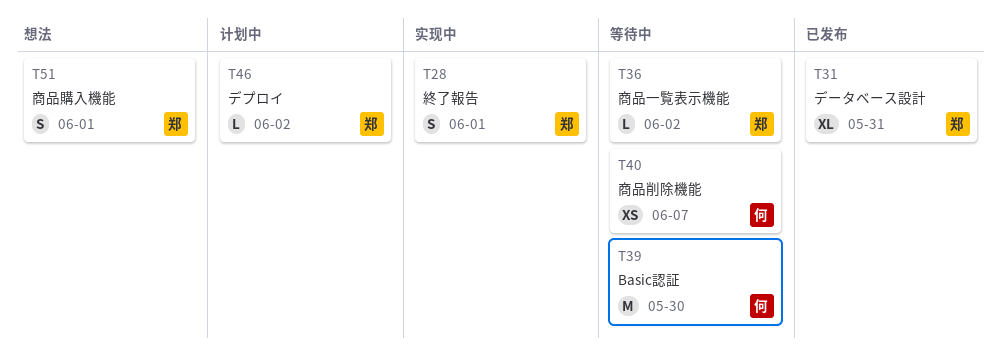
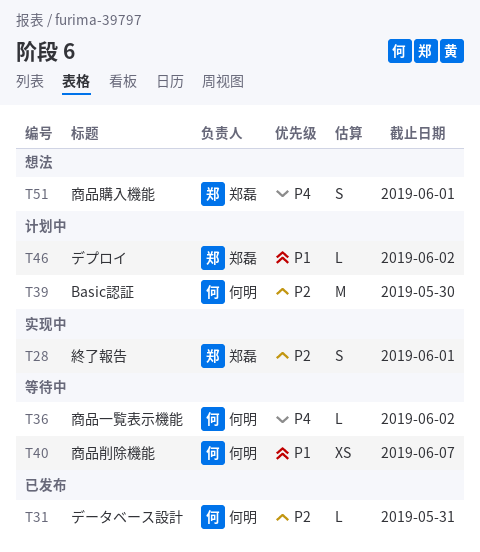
T31, owner: 郑磊 -> 何明
T31, estimate: XL -> L
T36, owner: 郑磊 -> 何明
T39, status: 等待中 -> 计划中

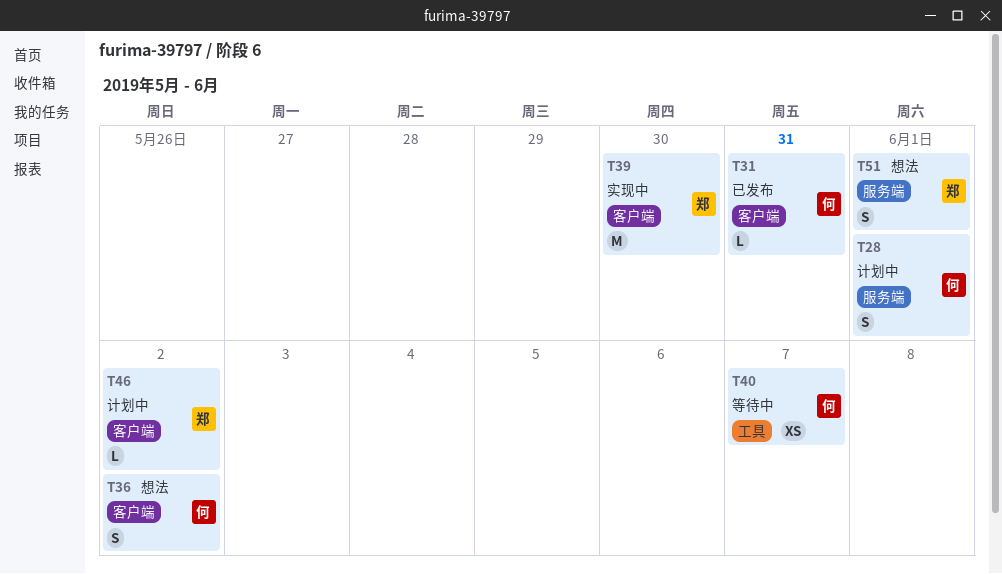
T28, status: 实现中 -> 计划中
T28, owner: 郑磊 -> 何明
T36, status: 等待中 -> 想法
T36, estimate: L -> S
T39, status: 计划中 -> 实现中
T39, owner: 何明 -> 郑磊

